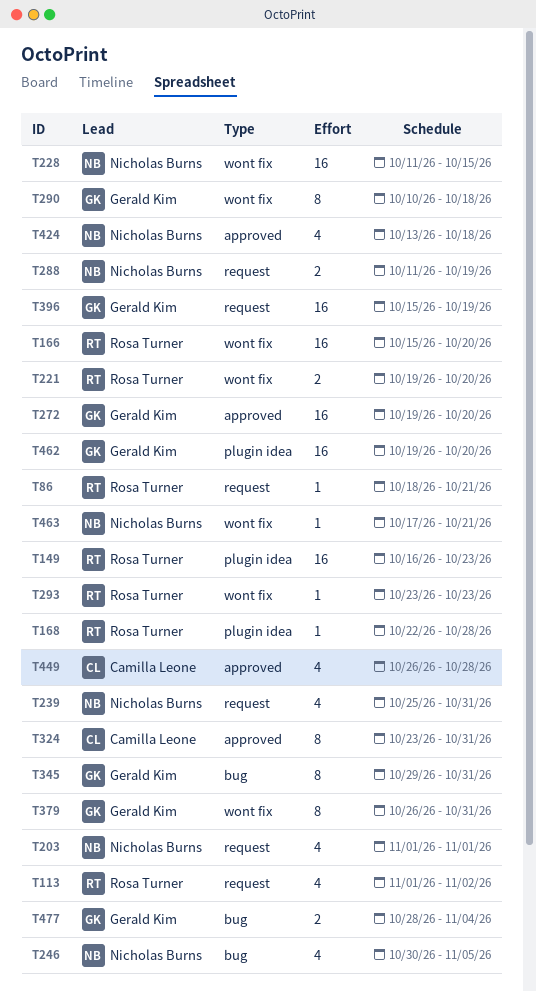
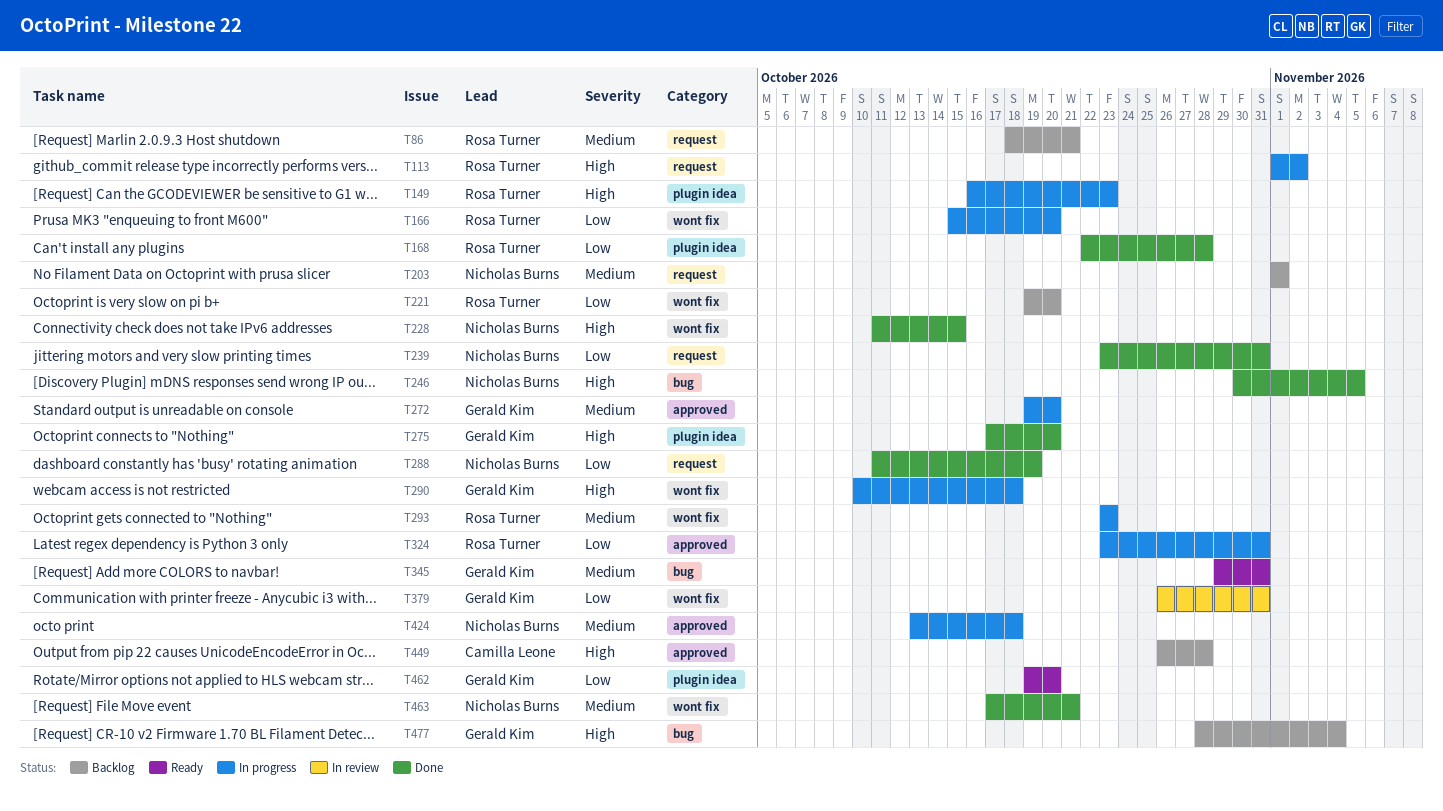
T239, start: Oct 25 -> Oct 23
T275: none -> present
T324, owner: Camilla Leone -> Rosa Turner
T396: present -> none

